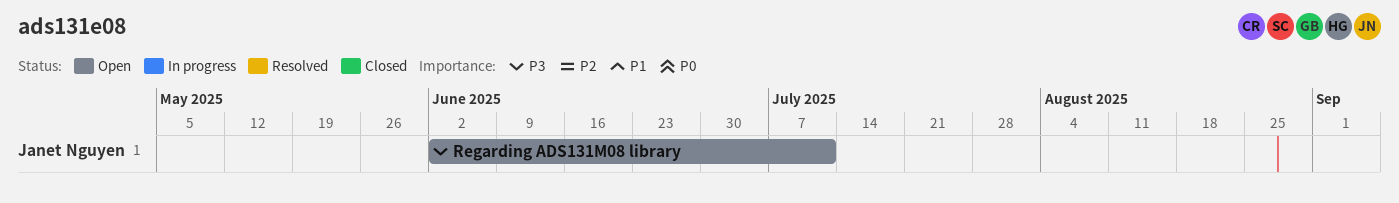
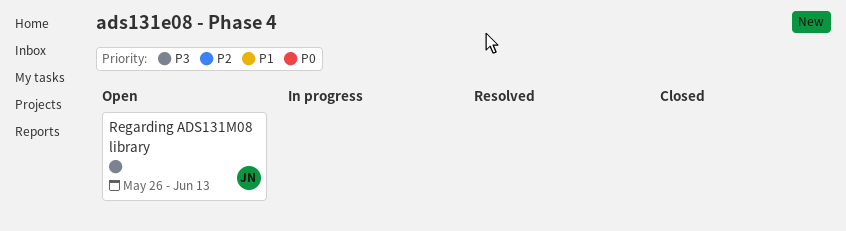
Regarding ADS131M08 library, start: Jun 2 -> May 26
Regarding ADS131M08 library, due: Jul 11 -> Jun 13

